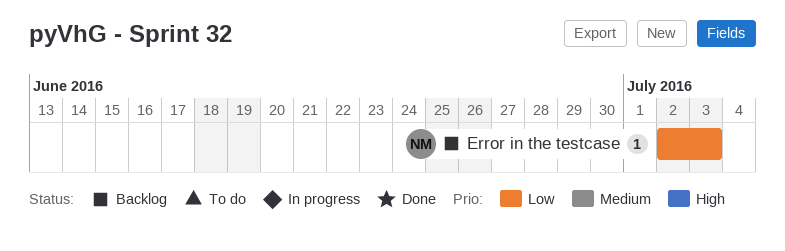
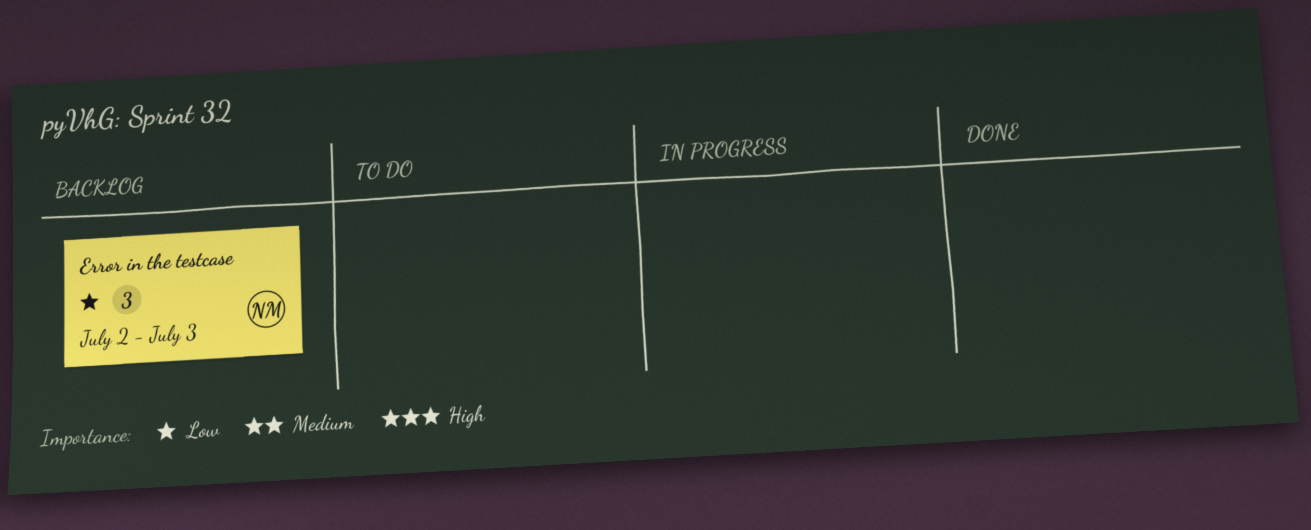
Error in the testcase, estimate: 1 -> 3

